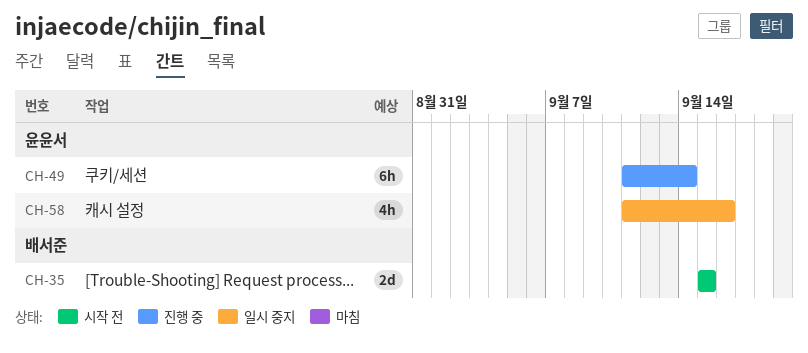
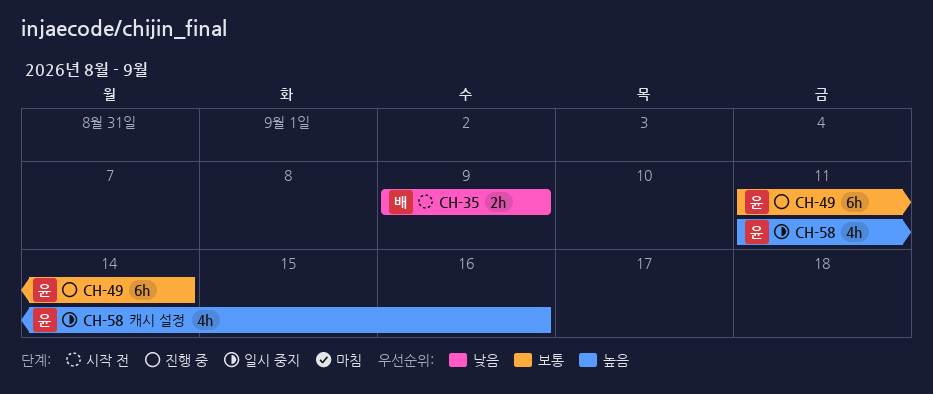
CH-35, estimate: 2d -> 2h
CH-35, start: Sep 15 -> Sep 9
CH-35, due: Sep 15 -> Sep 9

